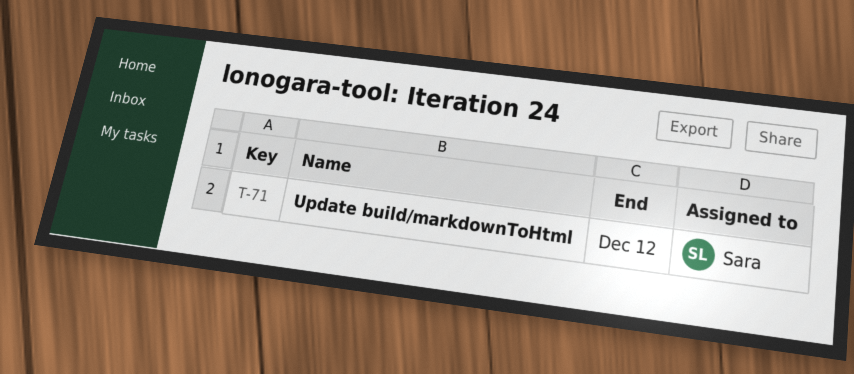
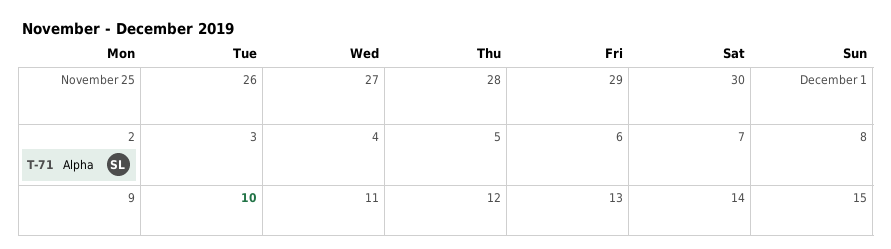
T-71, due: Dec 12 -> Dec 2

